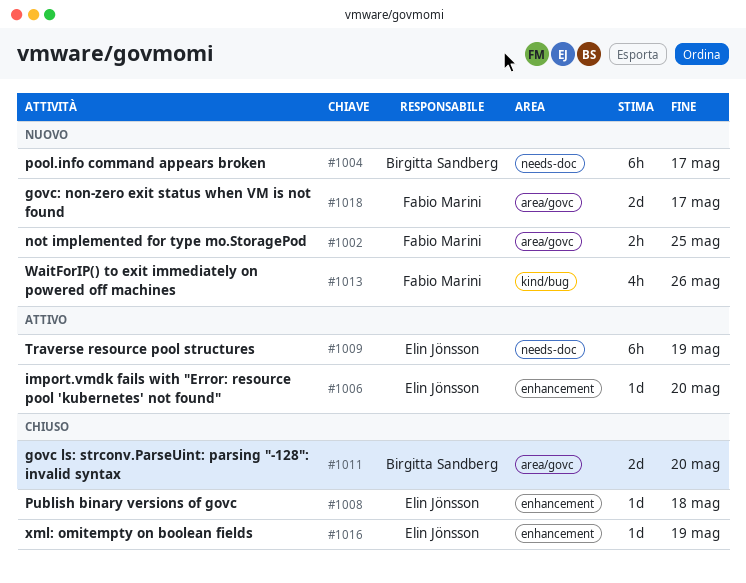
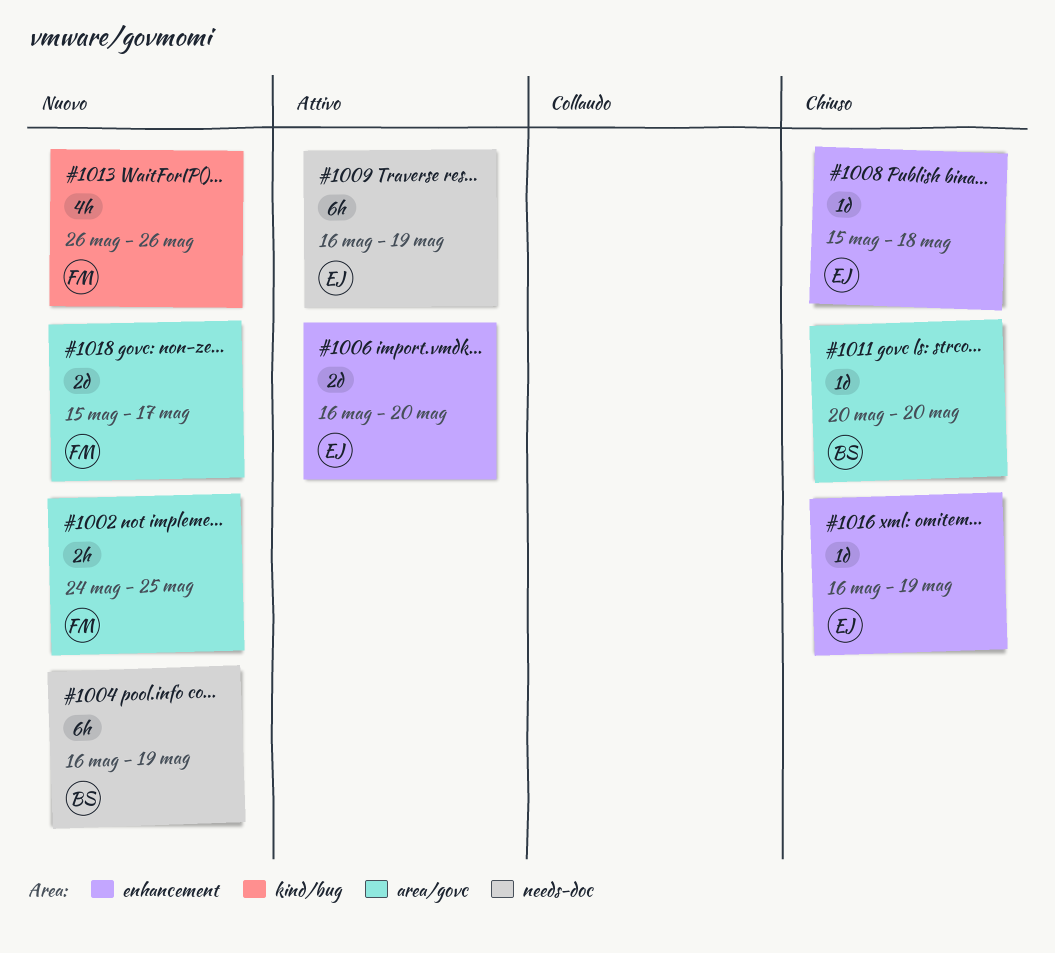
#1004, due: May 17 -> May 19
#1006, estimate: 1d -> 2d
#1011, estimate: 2d -> 1d

